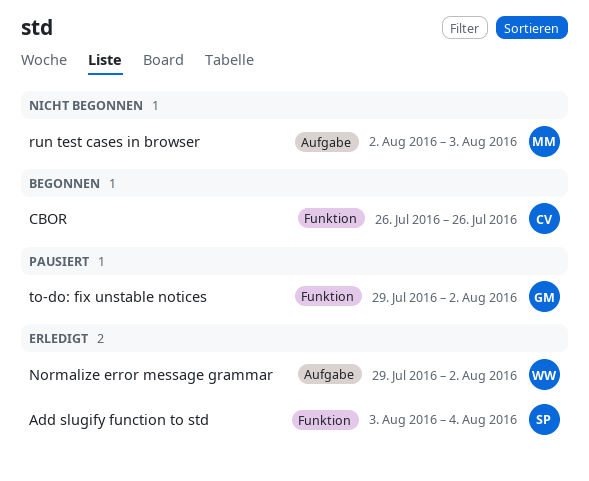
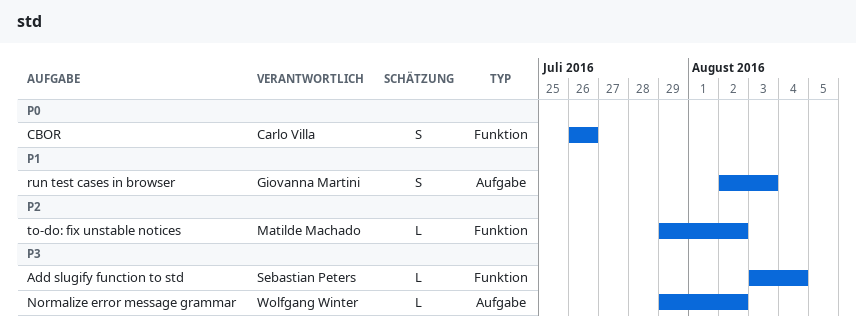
run test cases in browser, owner: Matilde Machado -> Giovanna Martini
to-do: fix unstable notices, owner: Giovanna Martini -> Matilde Machado

